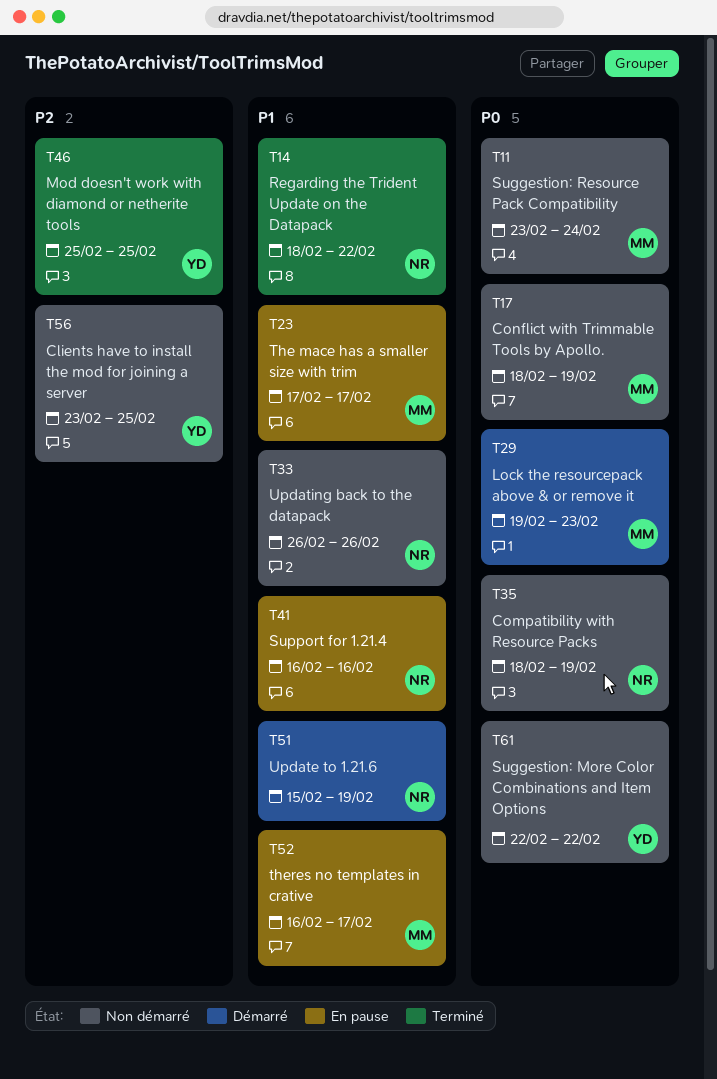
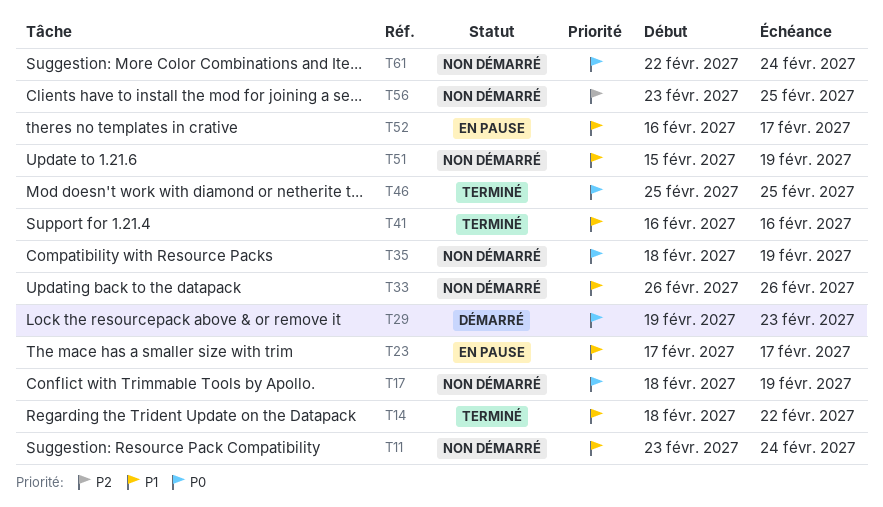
T11, priority: P0 -> P1
T41, status: En pause -> Terminé
T46, priority: P2 -> P0
T51, status: Démarré -> Non démarré
T61, due: Feb 22 -> Feb 24

